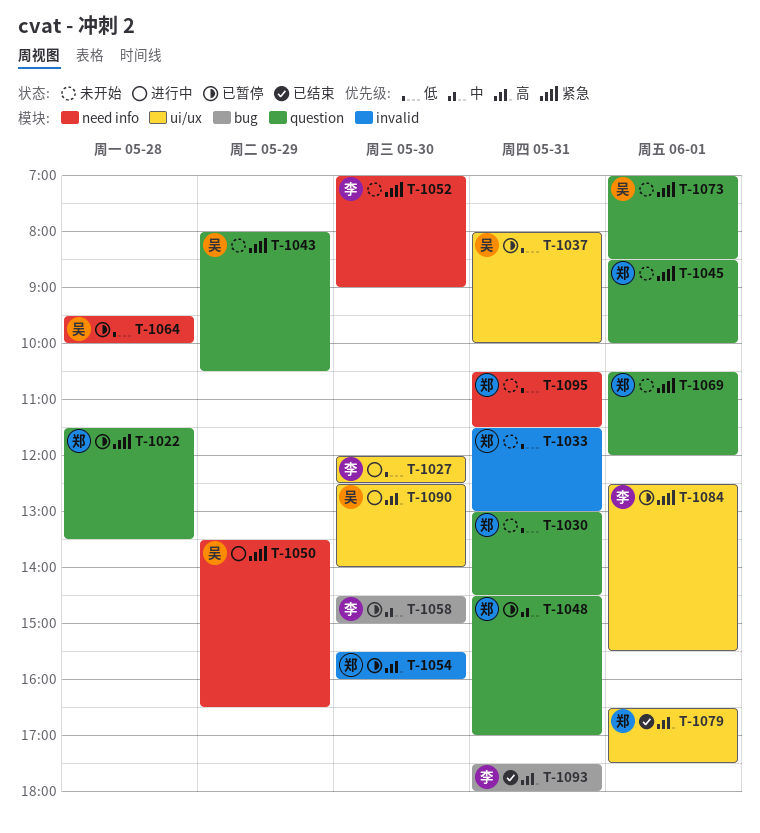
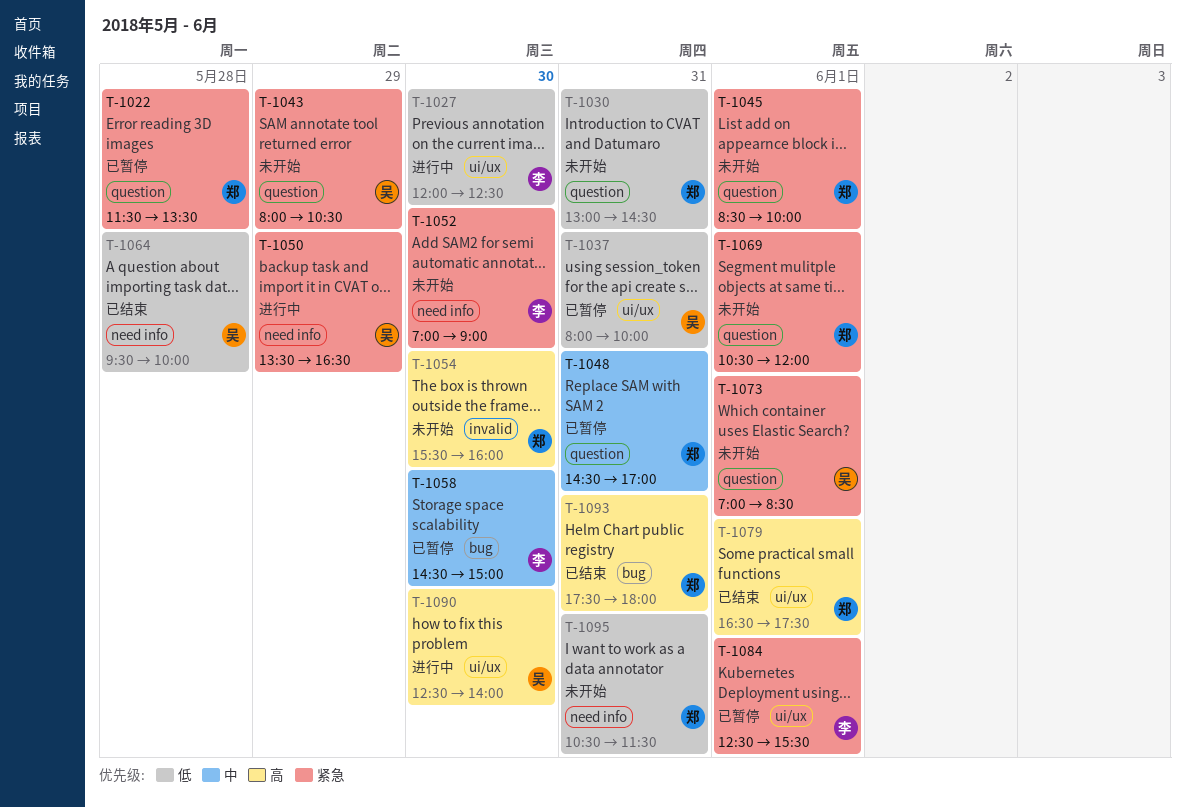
T-1033: present -> none
T-1054, status: 已暂停 -> 未开始
T-1064, status: 已暂停 -> 已结束
T-1093, owner: 李 -> 郑

